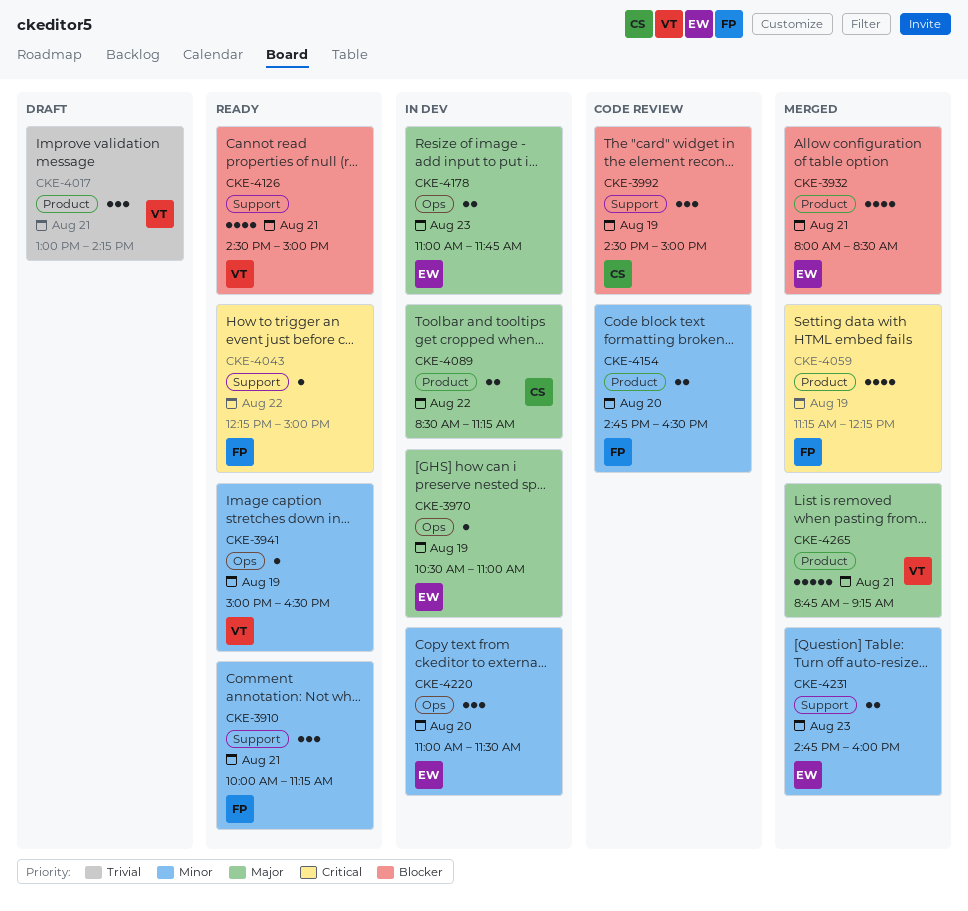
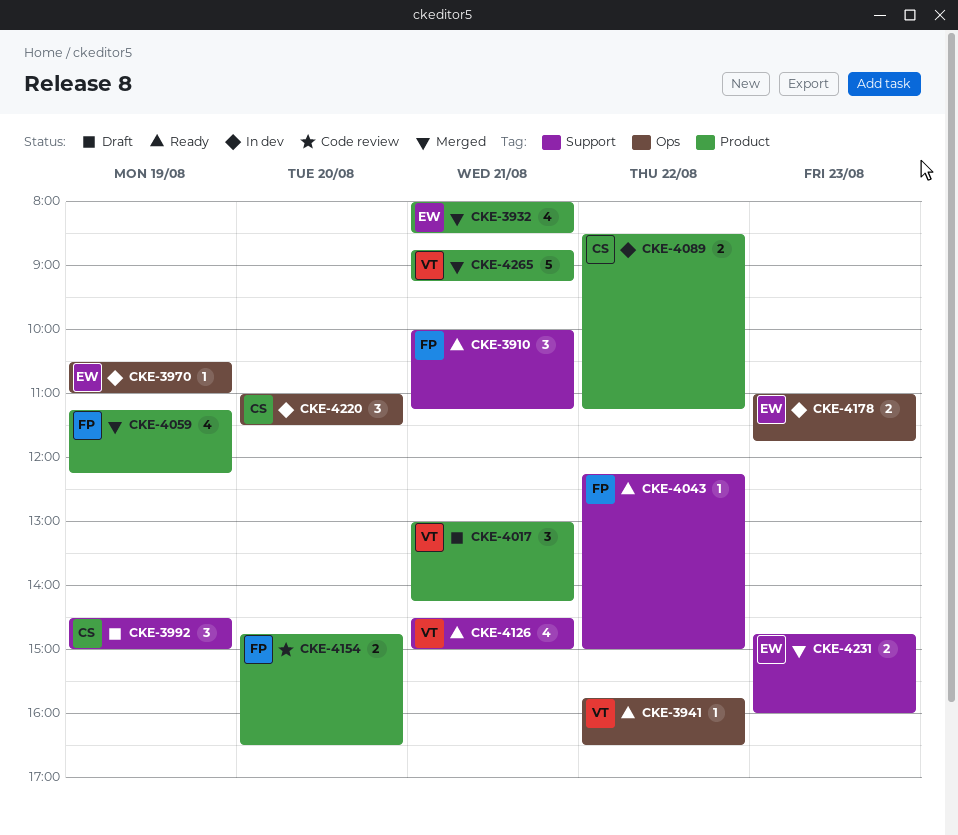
CKE-3941, day: Aug 19 -> Aug 22
CKE-3941, begins: 15:00 -> 15:45
CKE-3992, status: Code review -> Draft
CKE-4220, owner: EW -> CS

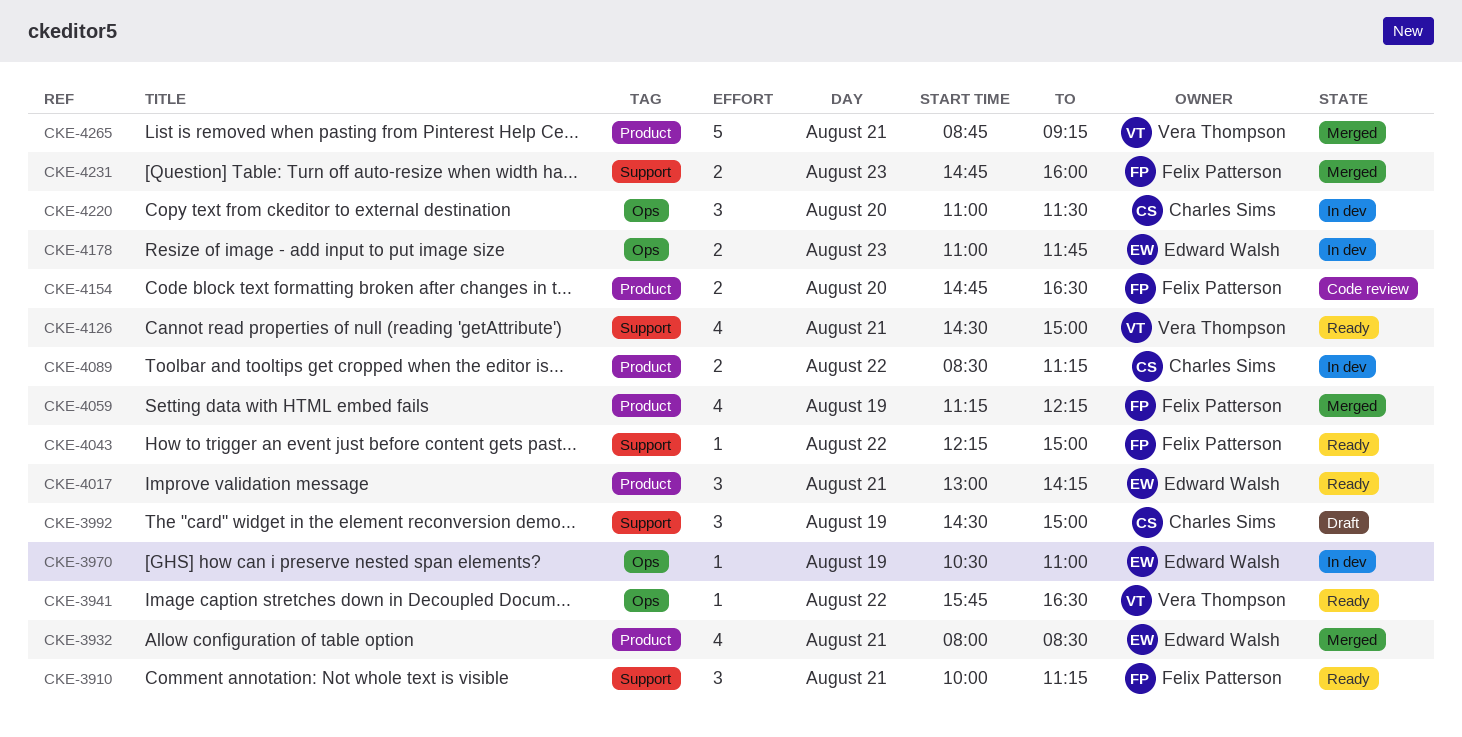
CKE-4017, status: Draft -> Ready
CKE-4017, owner: Vera Thompson -> Edward Walsh
CKE-4231, owner: Edward Walsh -> Felix Patterson

